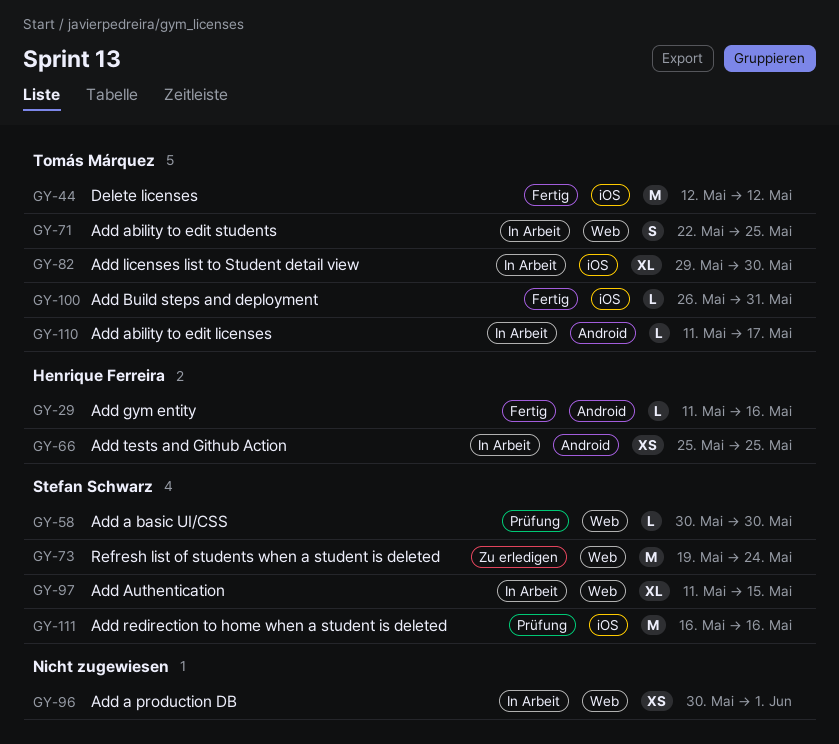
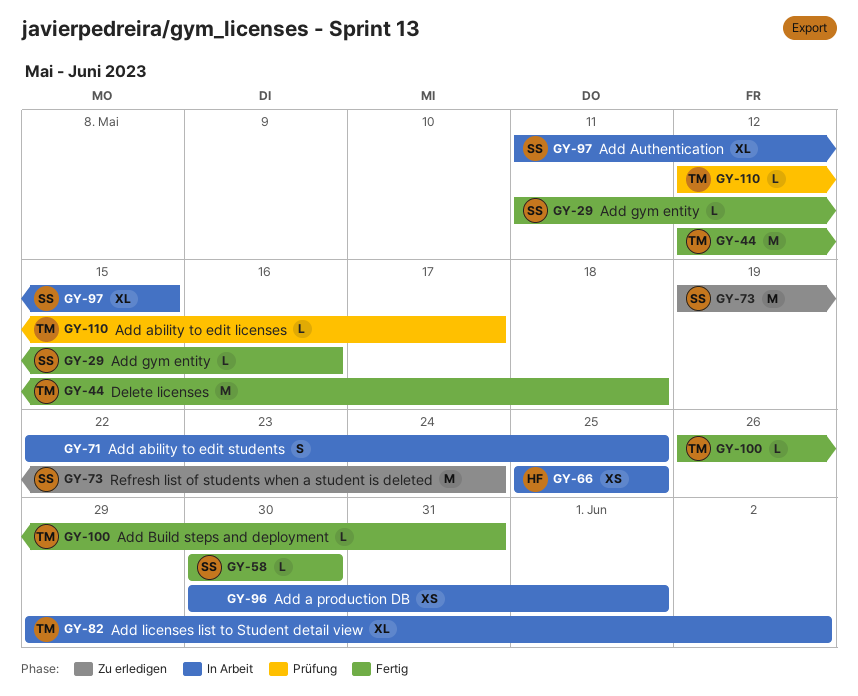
GY-29, owner: Henrique Ferreira -> Stefan Schwarz
GY-44, due: May 12 -> May 18
GY-58, status: Prüfung -> Fertig
GY-71, owner: Tomás Márquez -> none
GY-82, due: May 30 -> Jun 2
GY-110, status: In Arbeit -> Prüfung
GY-110, start: May 11 -> May 12
GY-111: present -> none

